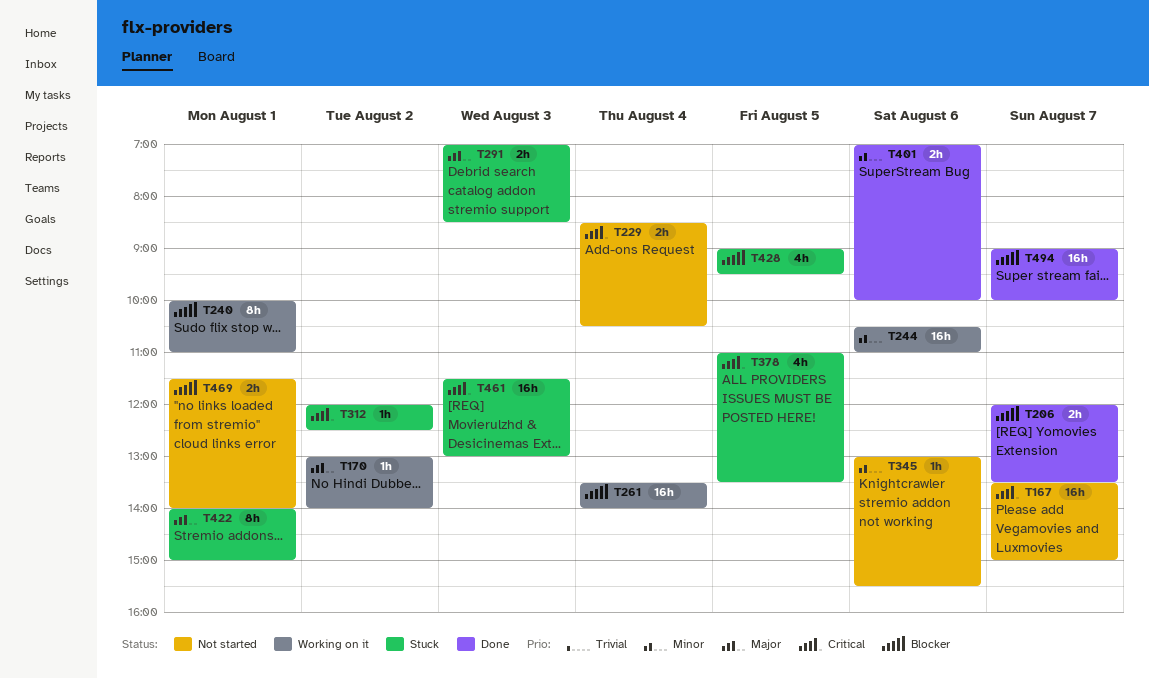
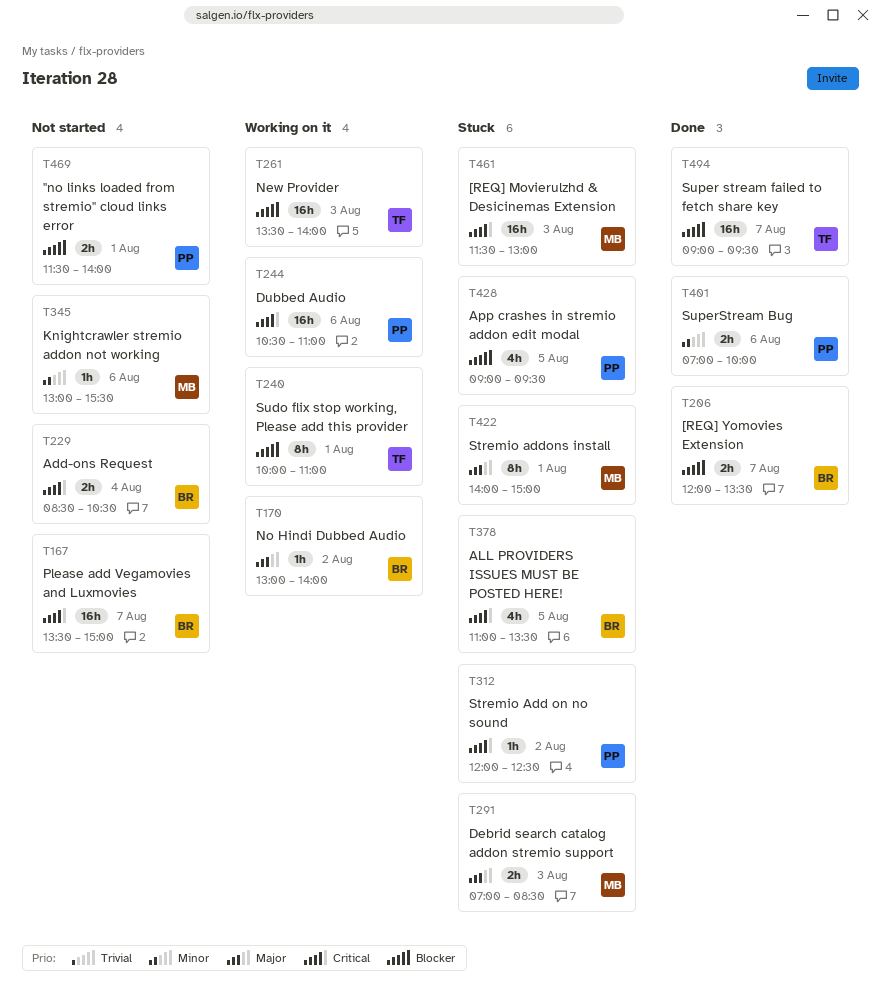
T244, priority: Minor -> Critical
T261, day: Aug 4 -> Aug 3
T494, ends: 10:00 -> 09:30

